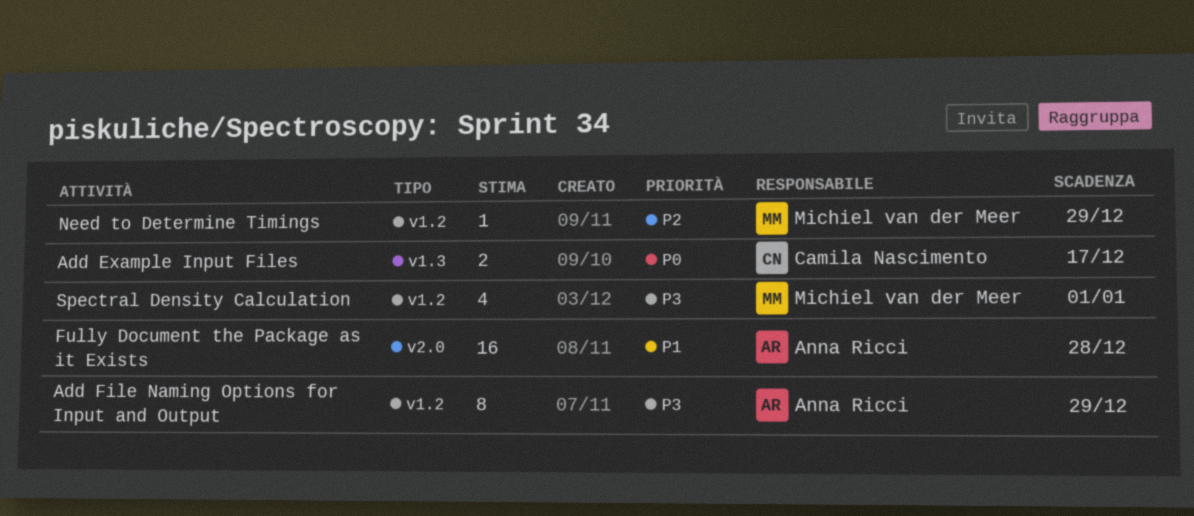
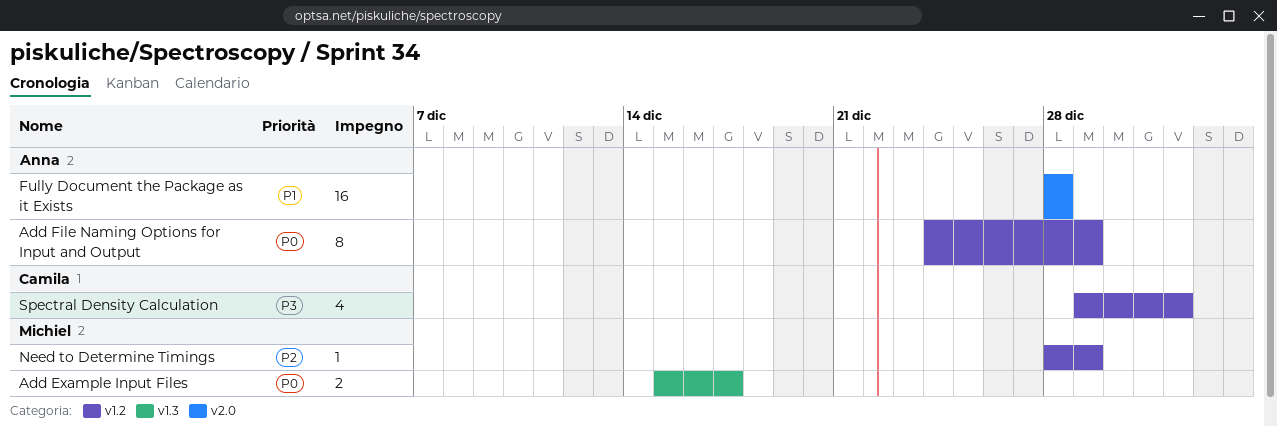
Add Example Input Files, owner: Camila Nascimento -> Michiel van der Meer
Add File Naming Options for Input and Output, priority: P3 -> P0
Spectral Density Calculation, owner: Michiel van der Meer -> Camila Nascimento

